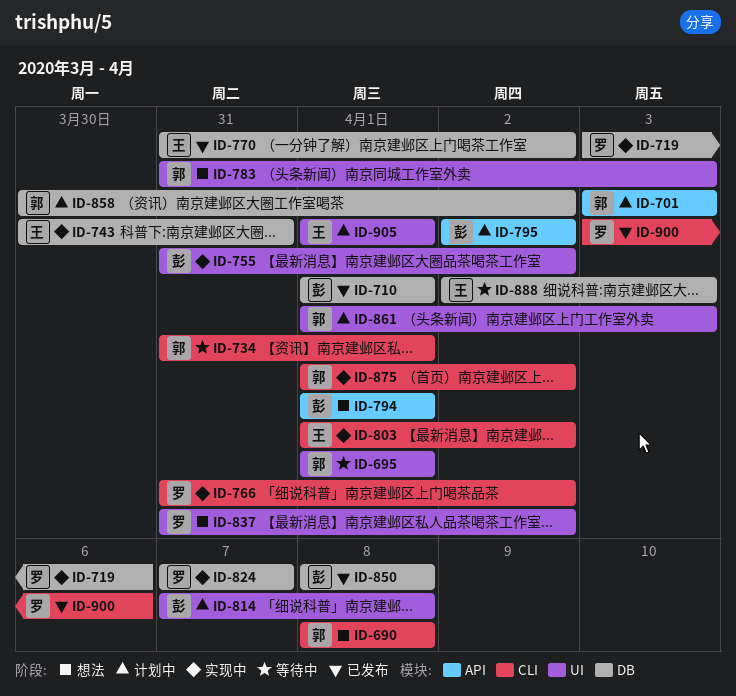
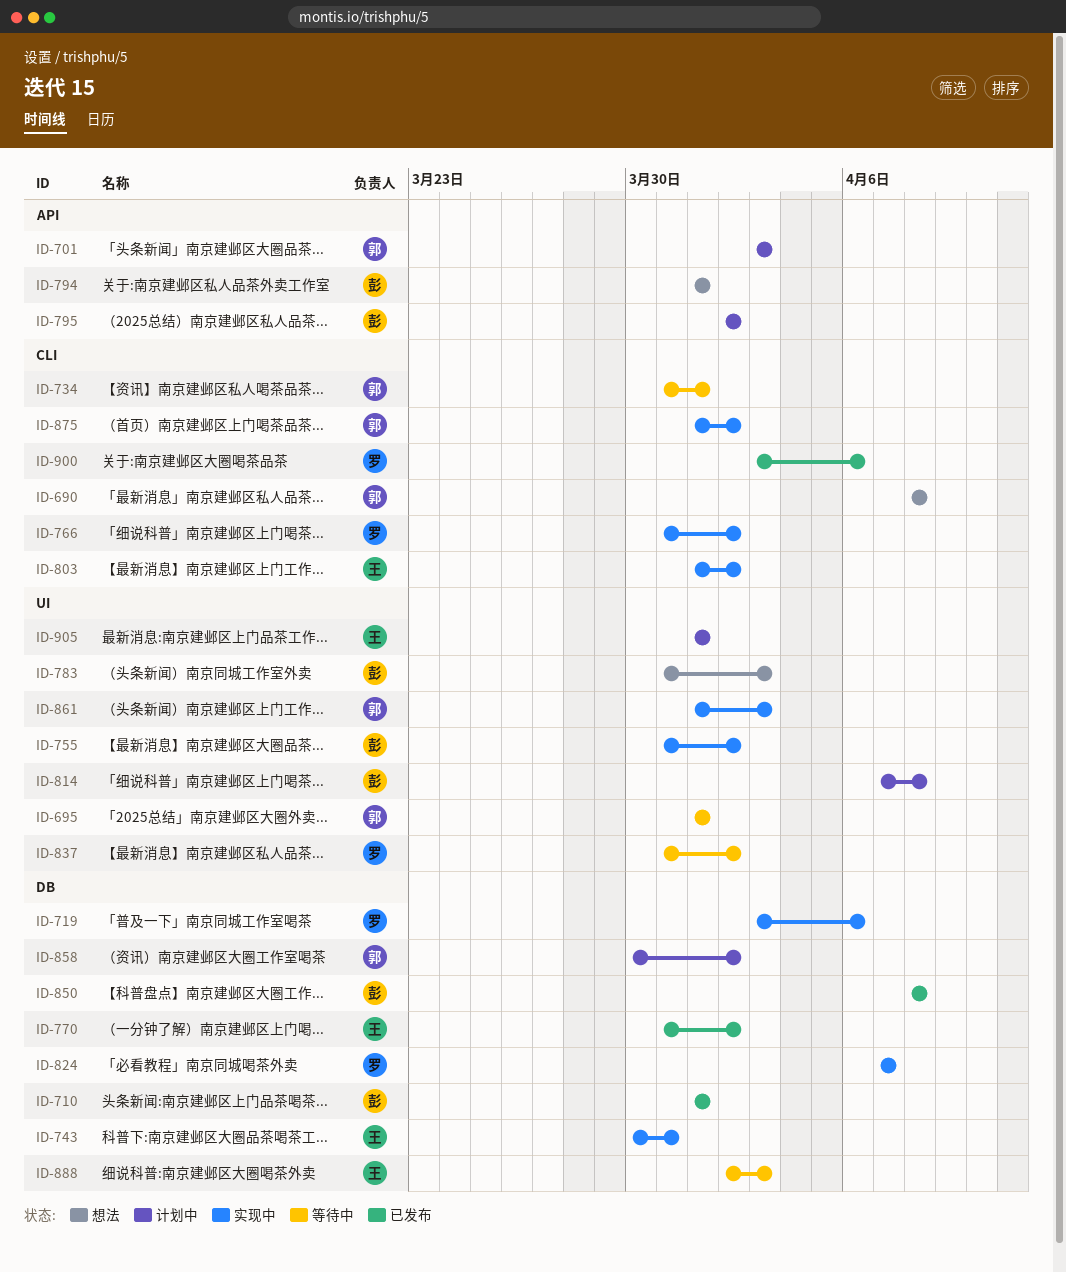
ID-783, owner: 郭 -> 彭
ID-837, status: 想法 -> 等待中
ID-861, status: 计划中 -> 实现中

